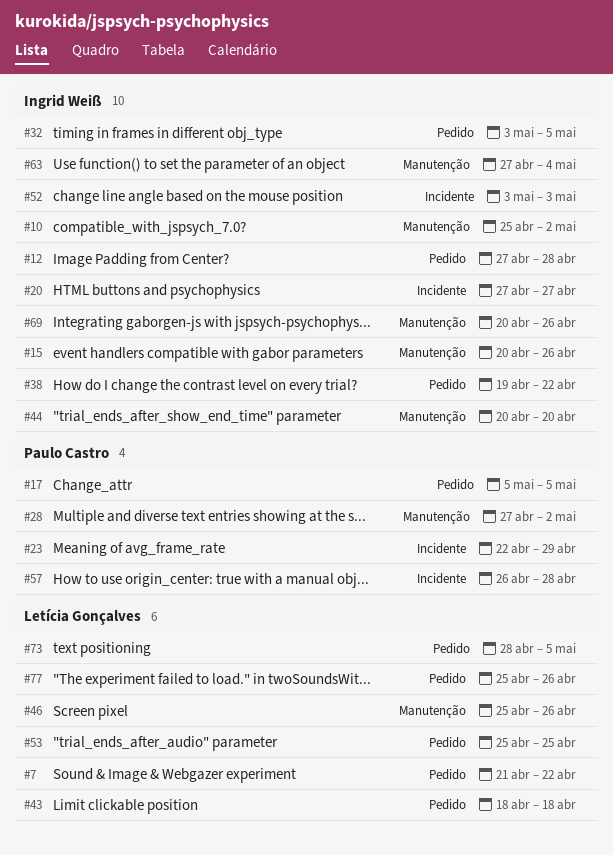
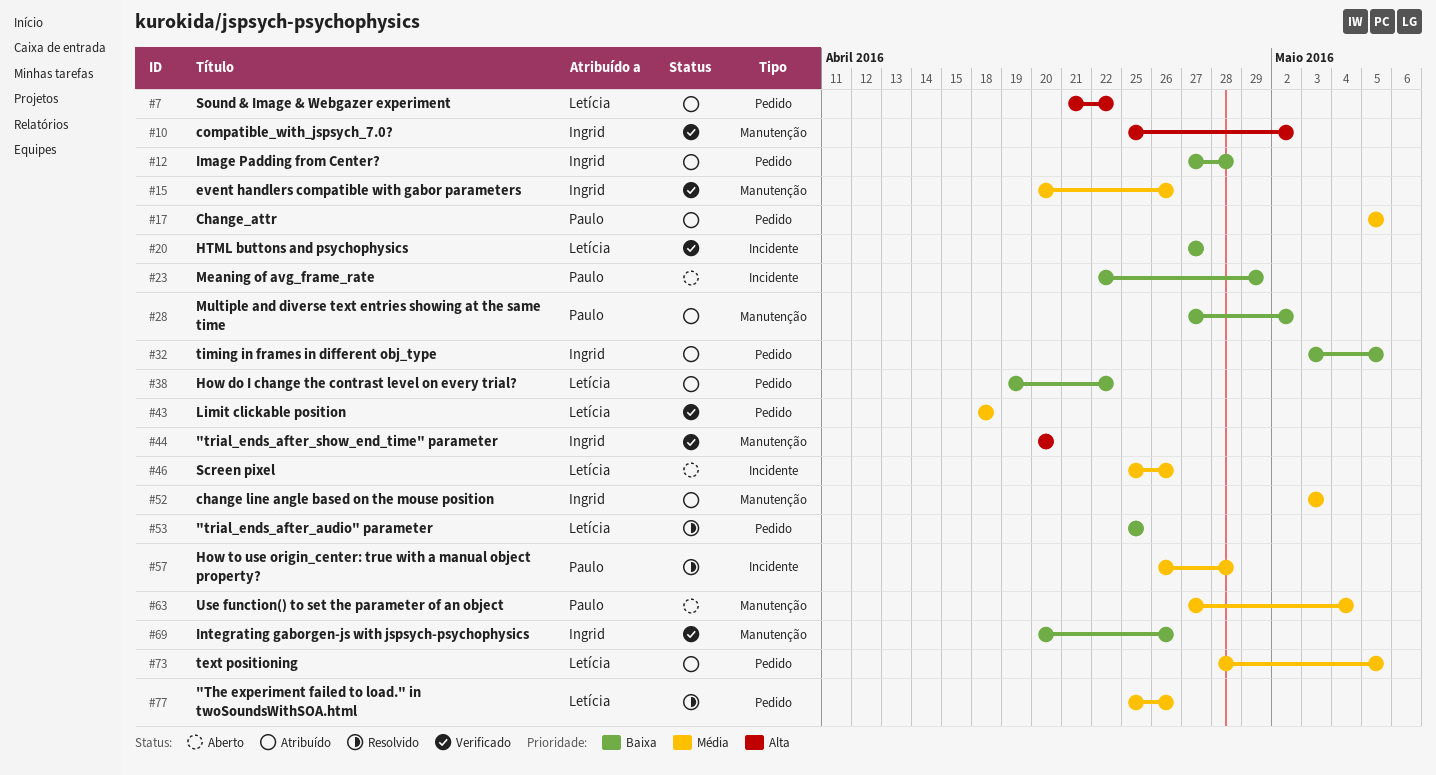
#20, owner: Ingrid Weiß -> Letícia Gonçalves
#38, owner: Ingrid Weiß -> Letícia Gonçalves
#46, label: Manutenção -> Incidente
#52, label: Incidente -> Manutenção
#63, owner: Ingrid Weiß -> Paulo Castro

